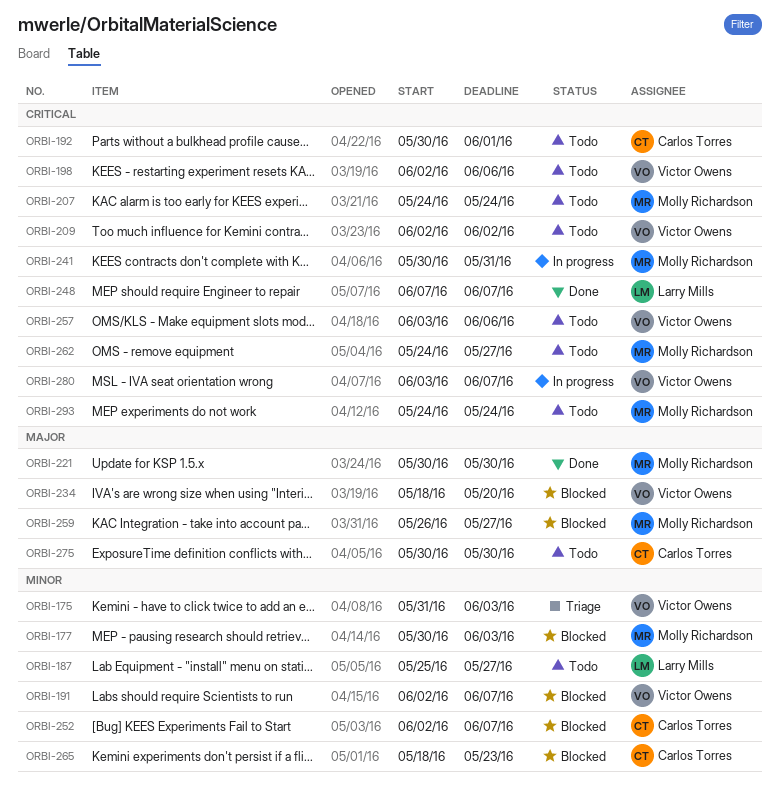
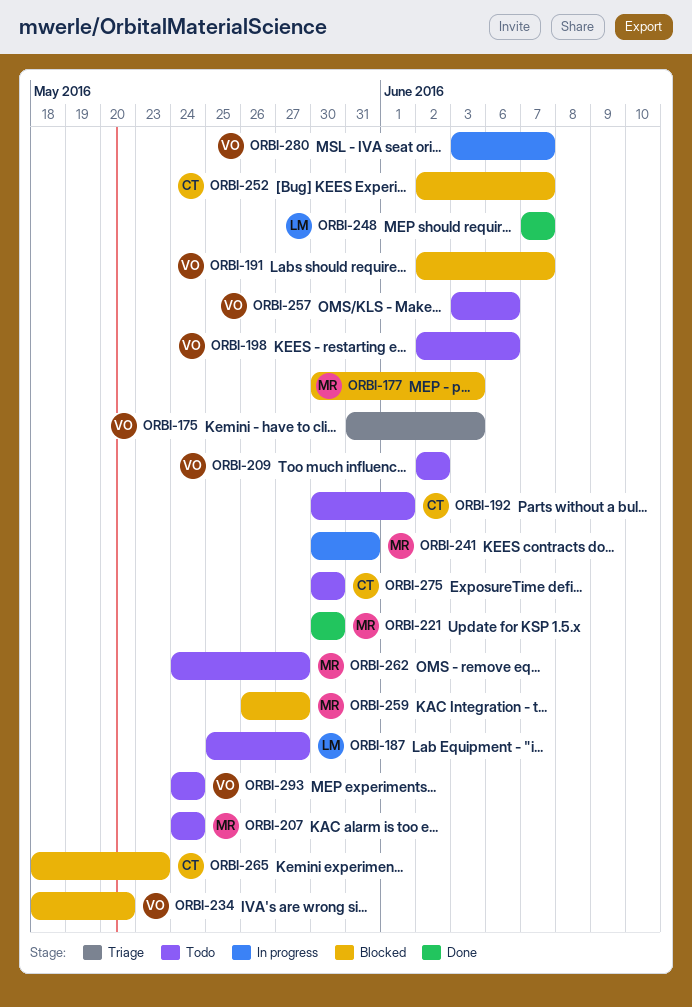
ORBI-293, owner: Molly Richardson -> Victor Owens

